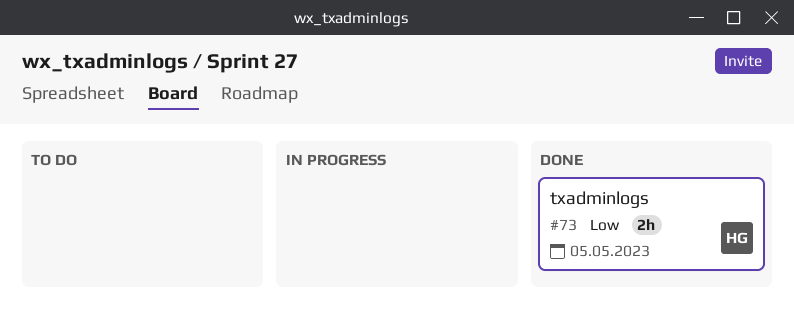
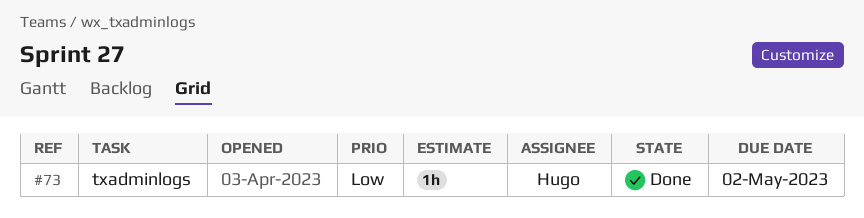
#73, estimate: 2h -> 1h
#73, due: May 5 -> May 2

